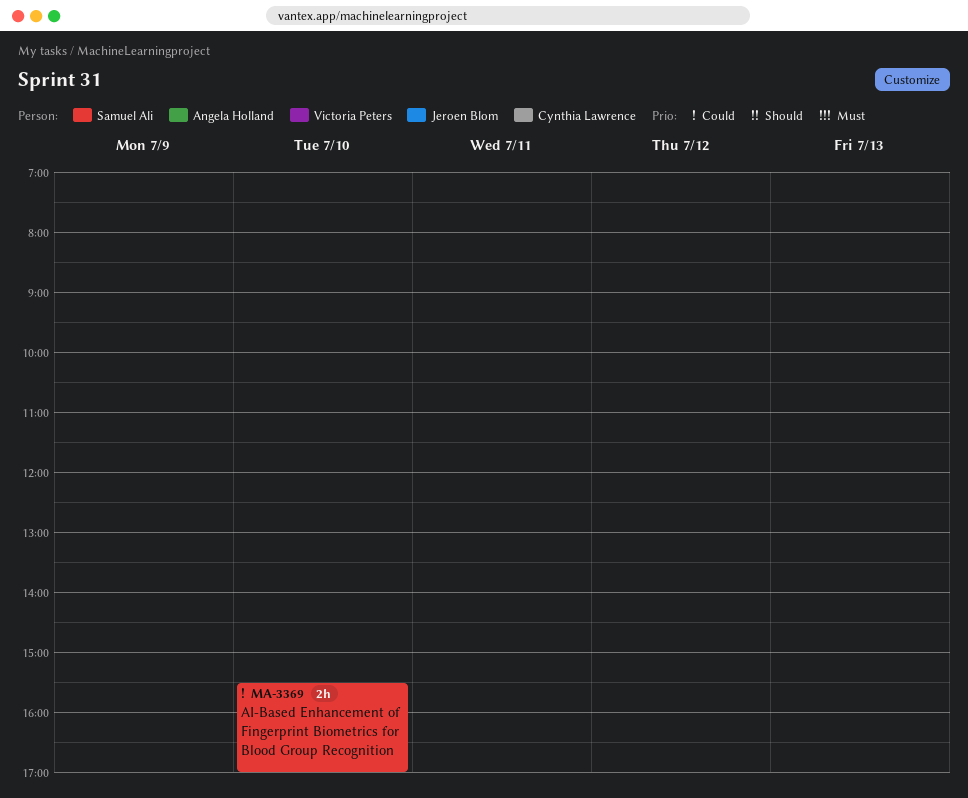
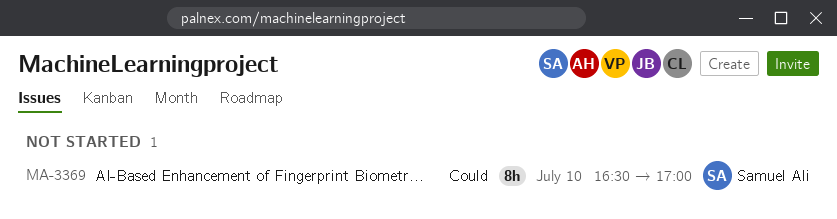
MA-3369, estimate: 2h -> 8h
MA-3369, begins: 15:30 -> 16:30

